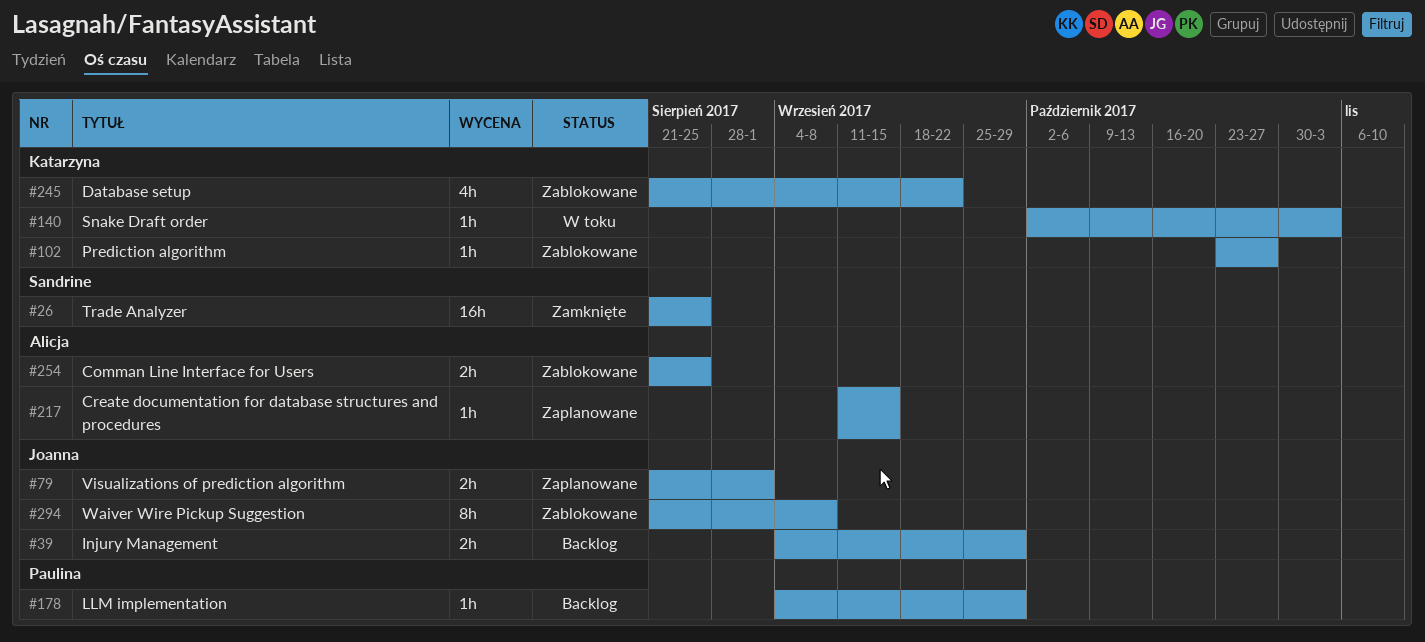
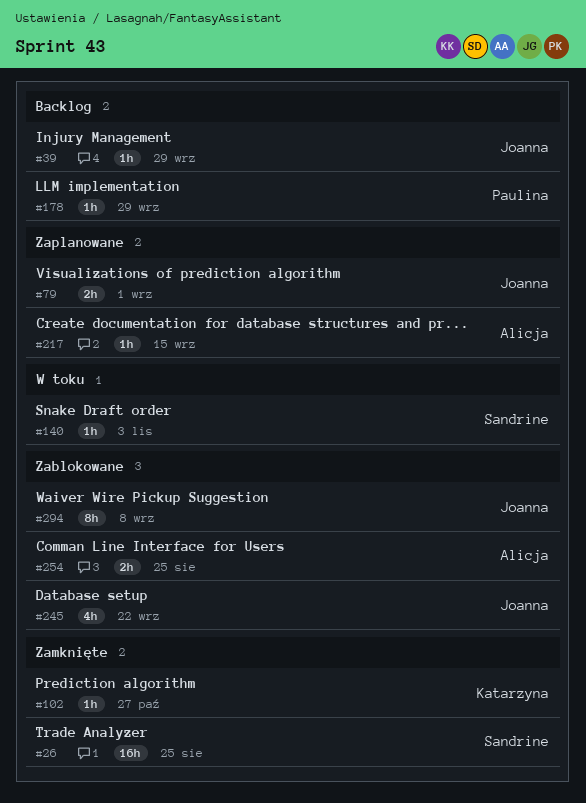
#39, estimate: 2h -> 1h
#102, status: Zablokowane -> Zamknięte
#140, owner: Katarzyna -> Sandrine
#245, owner: Katarzyna -> Joanna

